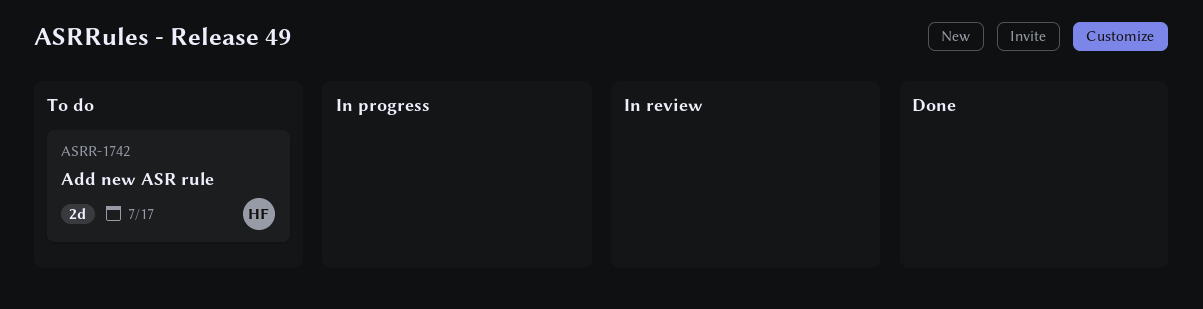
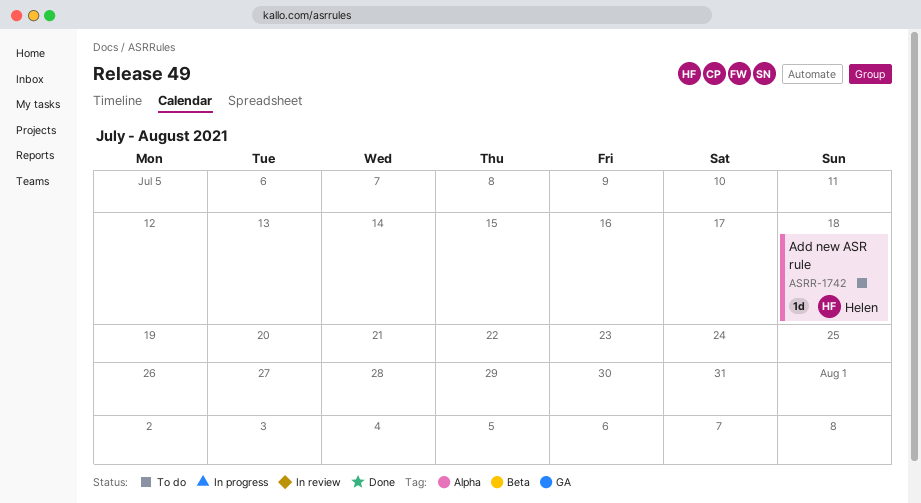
ASRR-1742, estimate: 2d -> 1d
ASRR-1742, due: Jul 17 -> Jul 18

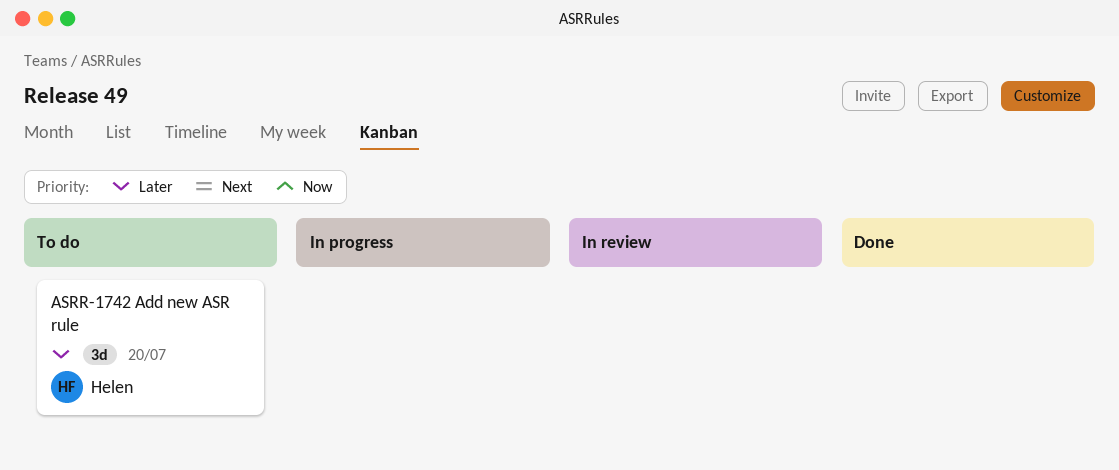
ASRR-1742, estimate: 1d -> 3d
ASRR-1742, due: Jul 18 -> Jul 20

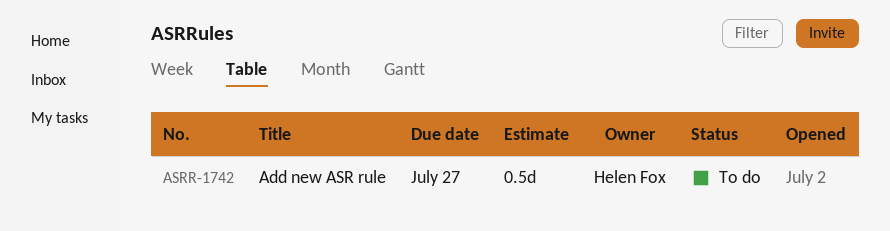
ASRR-1742, estimate: 3d -> 0.5d
ASRR-1742, due: Jul 20 -> Jul 27

